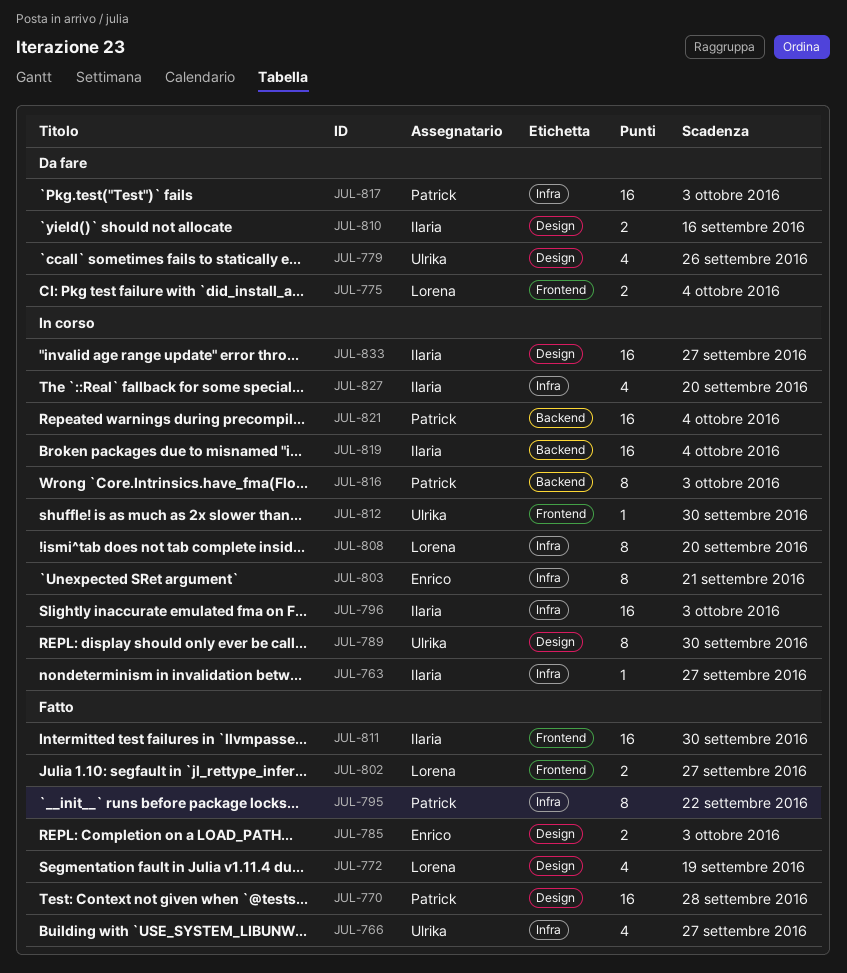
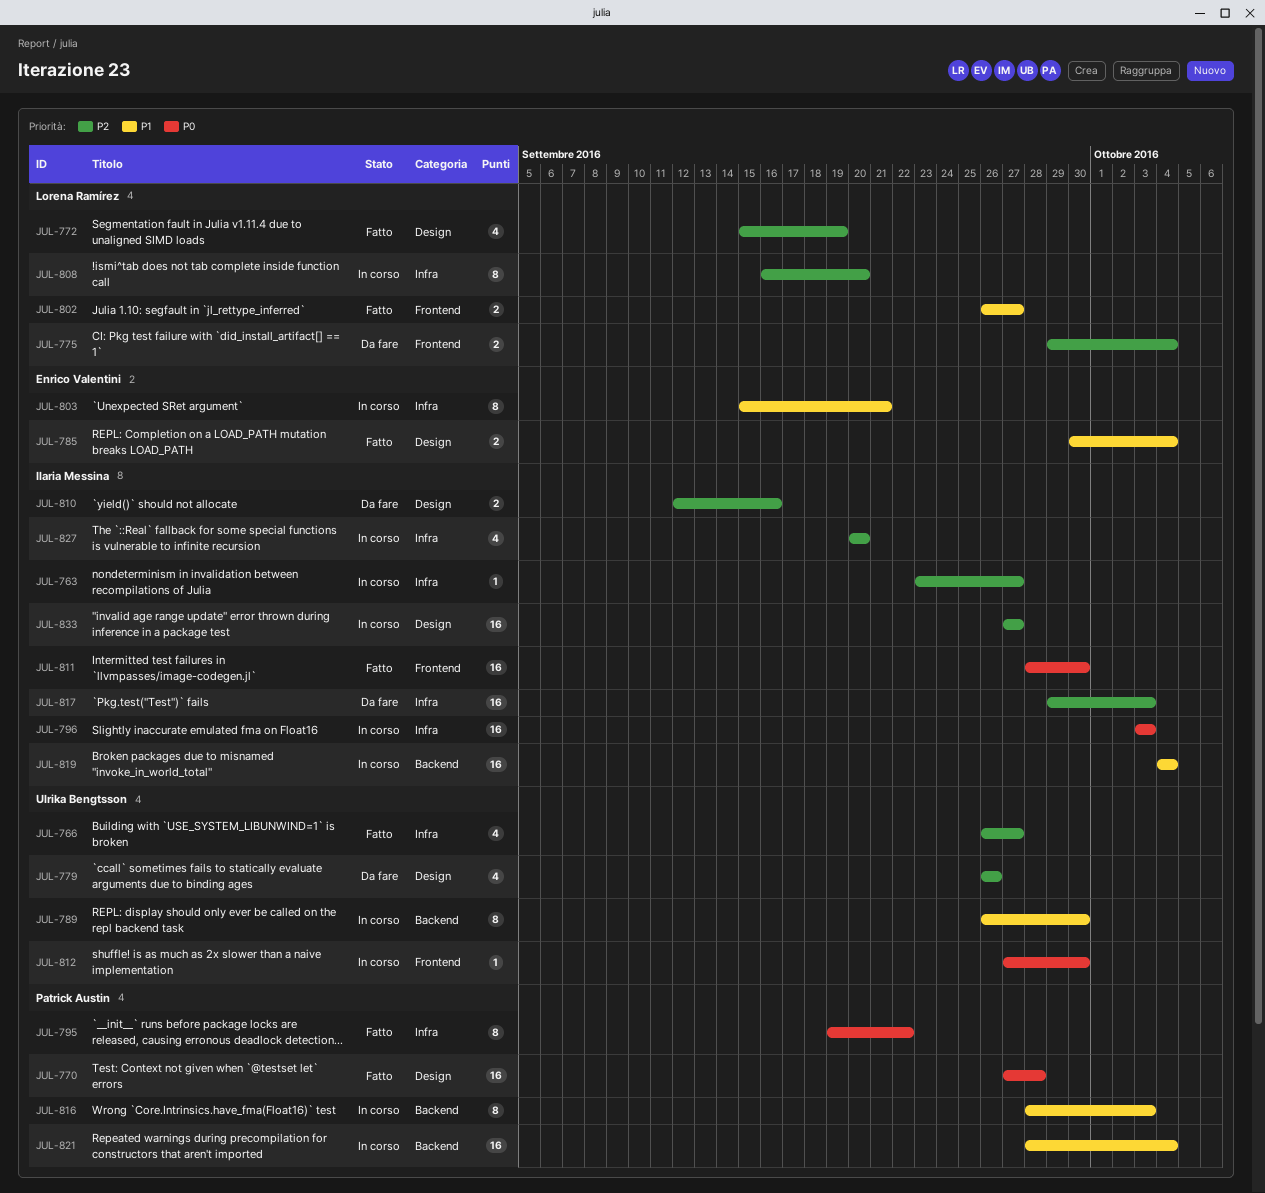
JUL-785, due: Oct 3 -> Oct 4
JUL-789, label: Design -> Backend
JUL-817, owner: Patrick Austin -> Ilaria Messina

